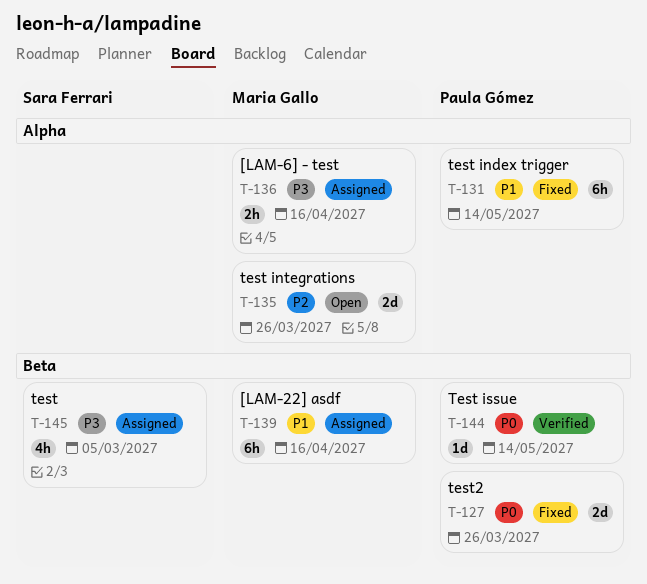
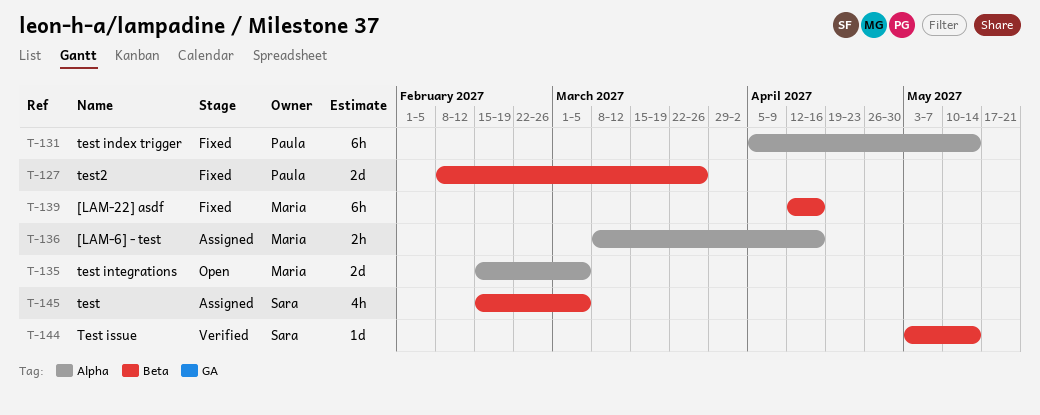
T-135, due: Mar 26 -> Mar 5
T-139, status: Assigned -> Fixed
T-144, owner: Paula Gómez -> Sara Ferrari

